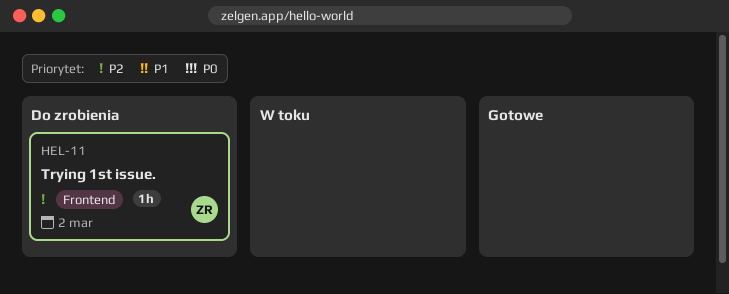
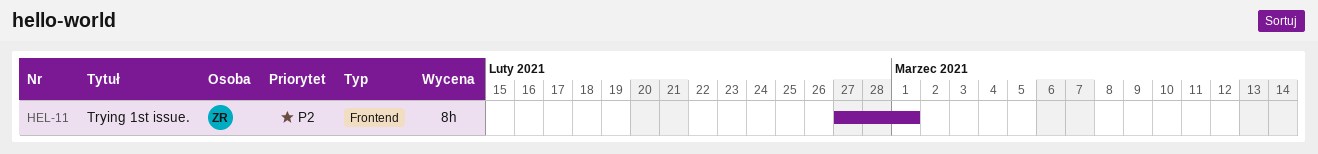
HEL-11, estimate: 1h -> 8h
HEL-11, due: Mar 2 -> Mar 1

